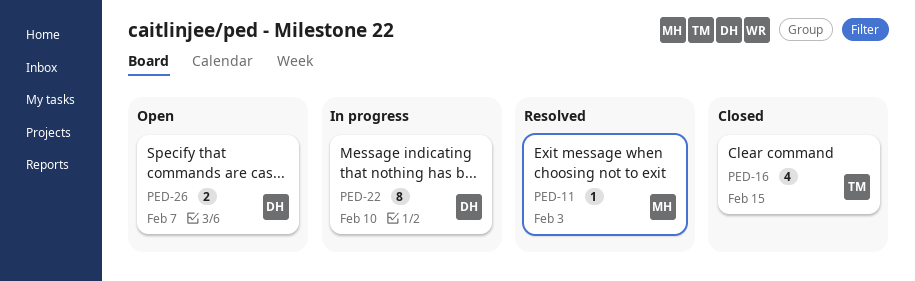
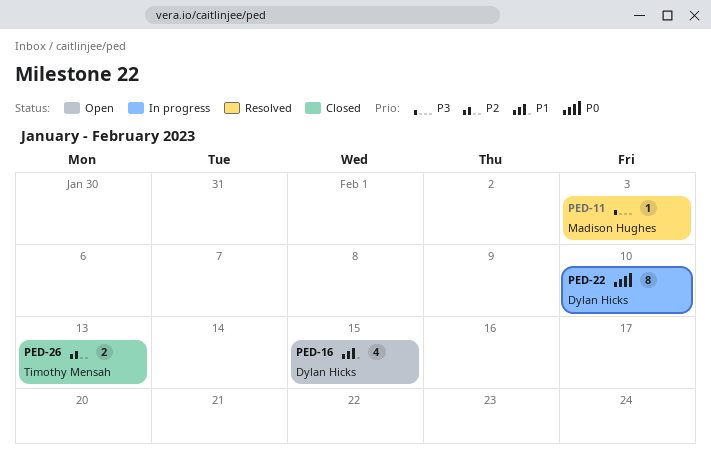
PED-16, status: Closed -> Open
PED-16, owner: Timothy Mensah -> Dylan Hicks
PED-26, status: Open -> Closed
PED-26, owner: Dylan Hicks -> Timothy Mensah
PED-26, due: Feb 7 -> Feb 13

